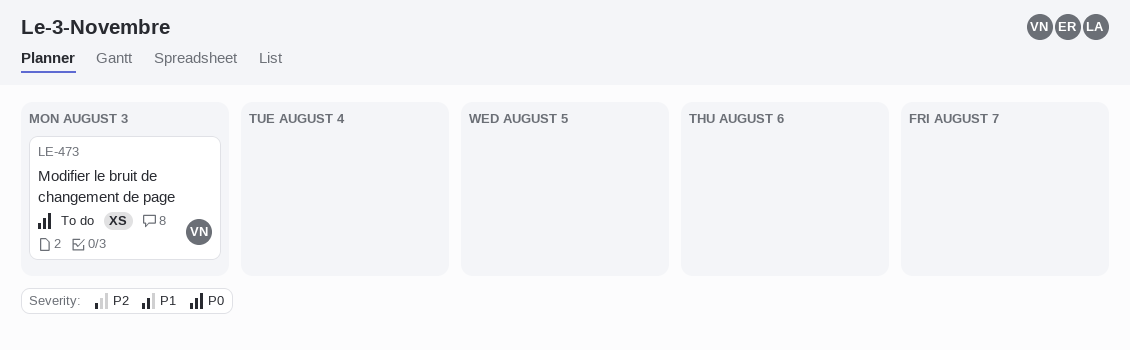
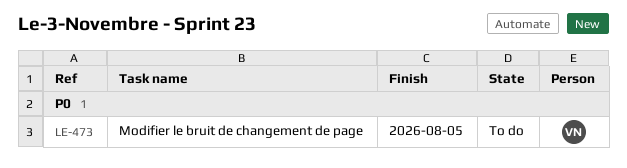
LE-473, due: Aug 3 -> Aug 5

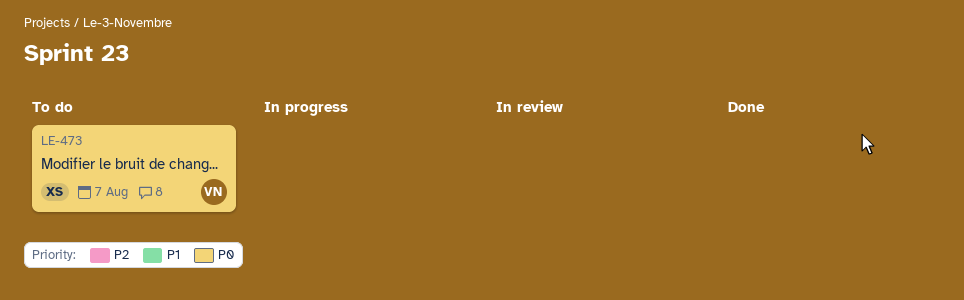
LE-473, due: Aug 5 -> Aug 7

